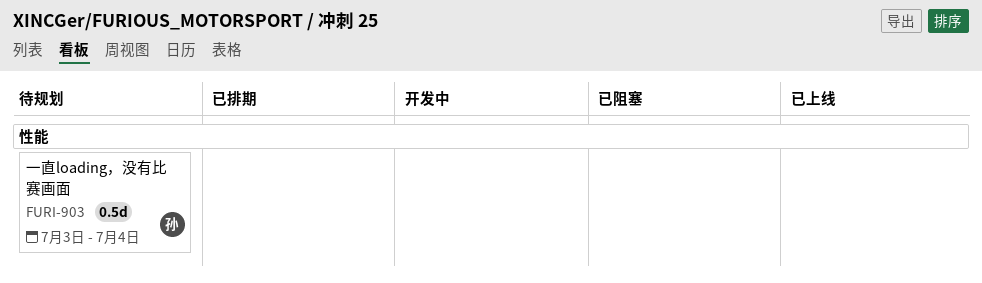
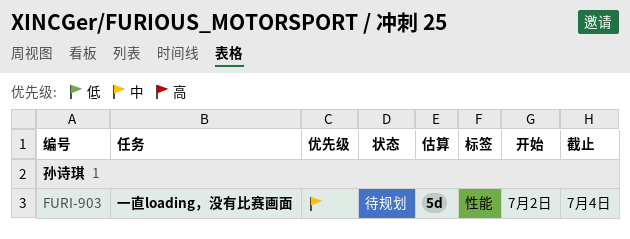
FURI-903, estimate: 0.5d -> 5d
FURI-903, start: Jul 3 -> Jul 2

